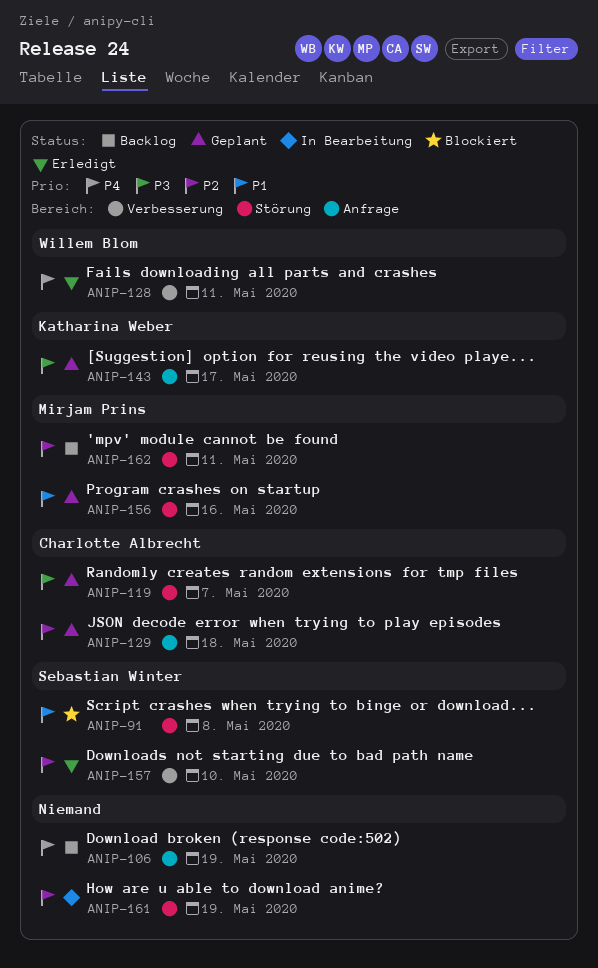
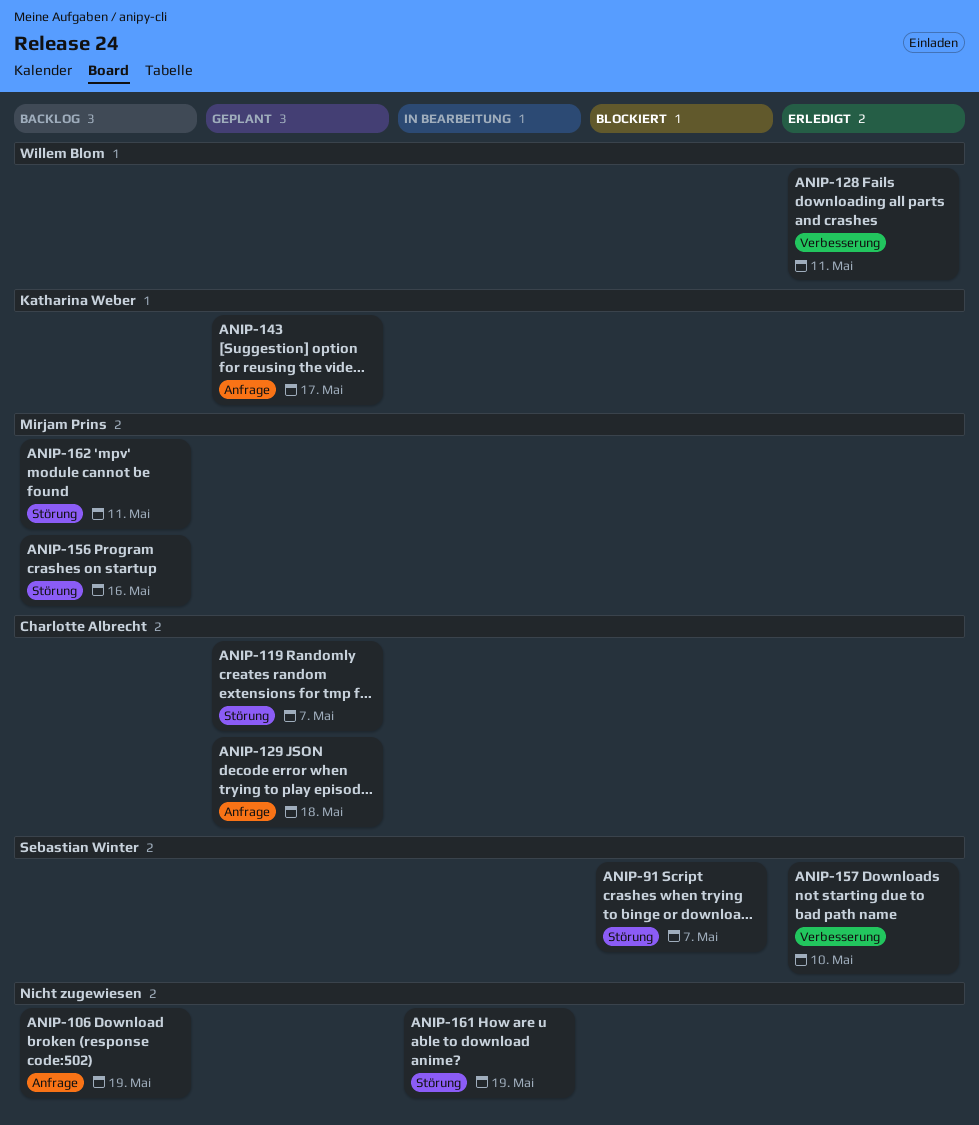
ANIP-91, due: May 8 -> May 7
ANIP-156, status: Geplant -> Backlog

